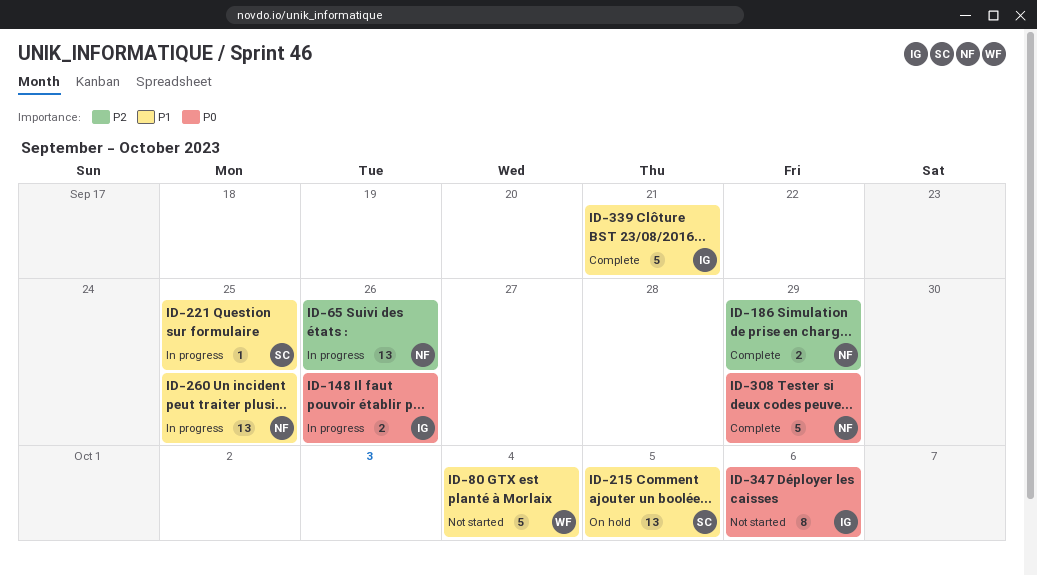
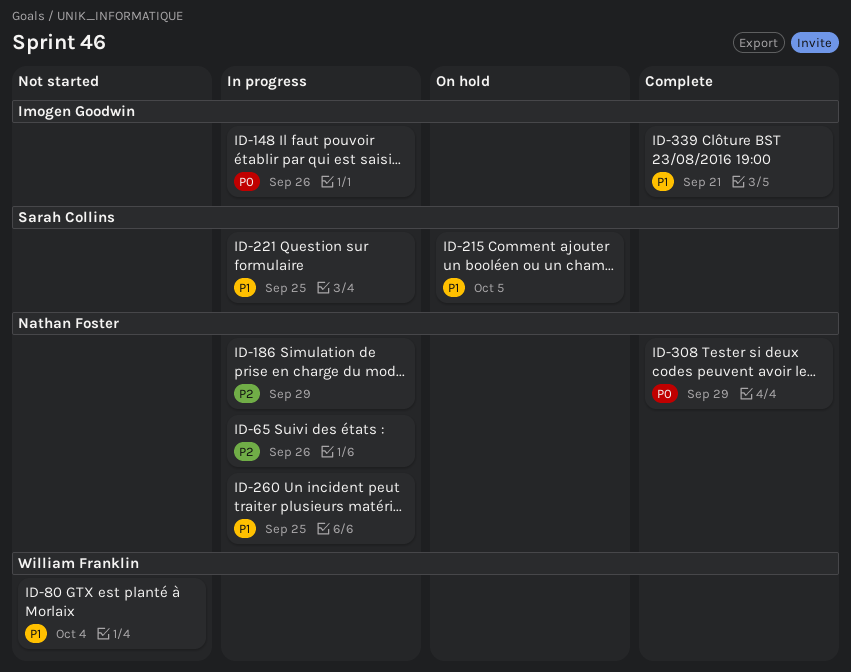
ID-186, status: Complete -> In progress
ID-347: present -> none

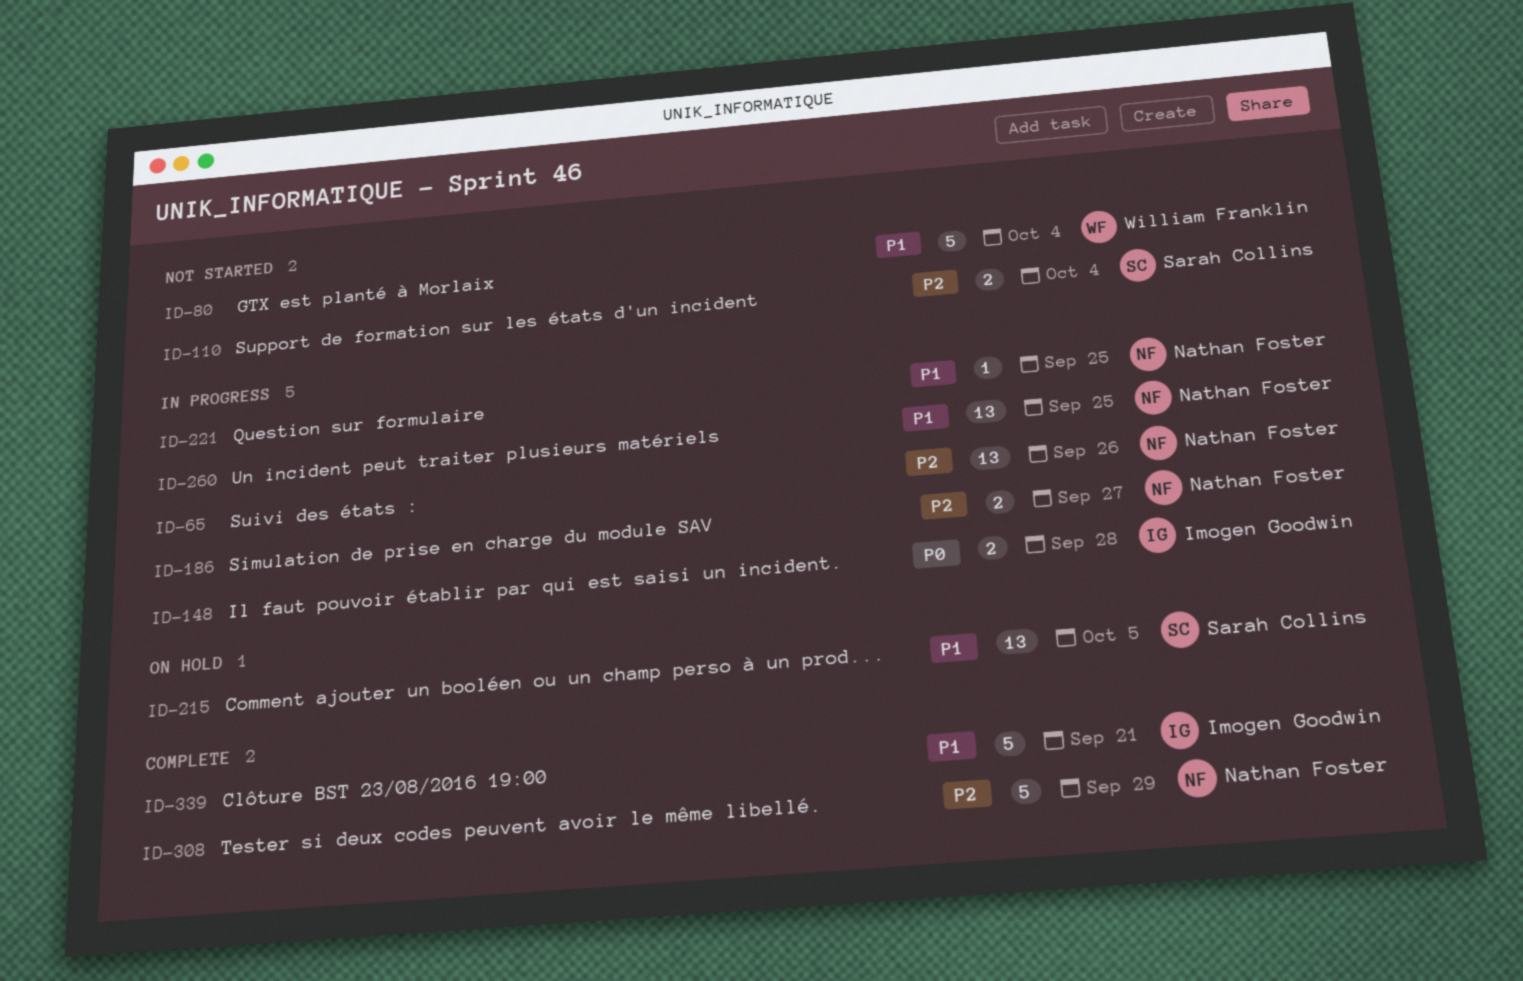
ID-110: none -> present
ID-148, due: Sep 26 -> Sep 28
ID-186, due: Sep 29 -> Sep 27
ID-221, owner: Sarah Collins -> Nathan Foster
ID-308, priority: P0 -> P2

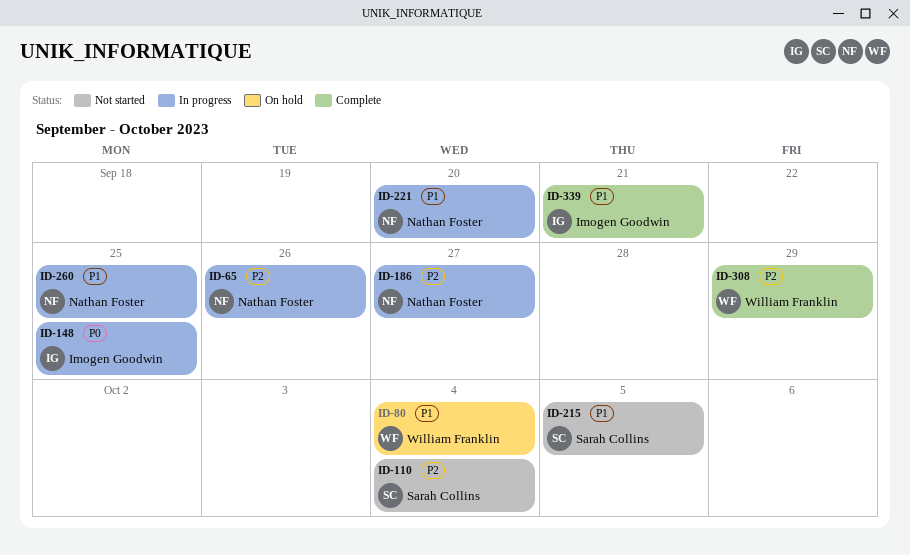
ID-80, status: Not started -> On hold
ID-148, due: Sep 28 -> Sep 25
ID-215, status: On hold -> Not started
ID-221, due: Sep 25 -> Sep 20
ID-308, owner: Nathan Foster -> William Franklin

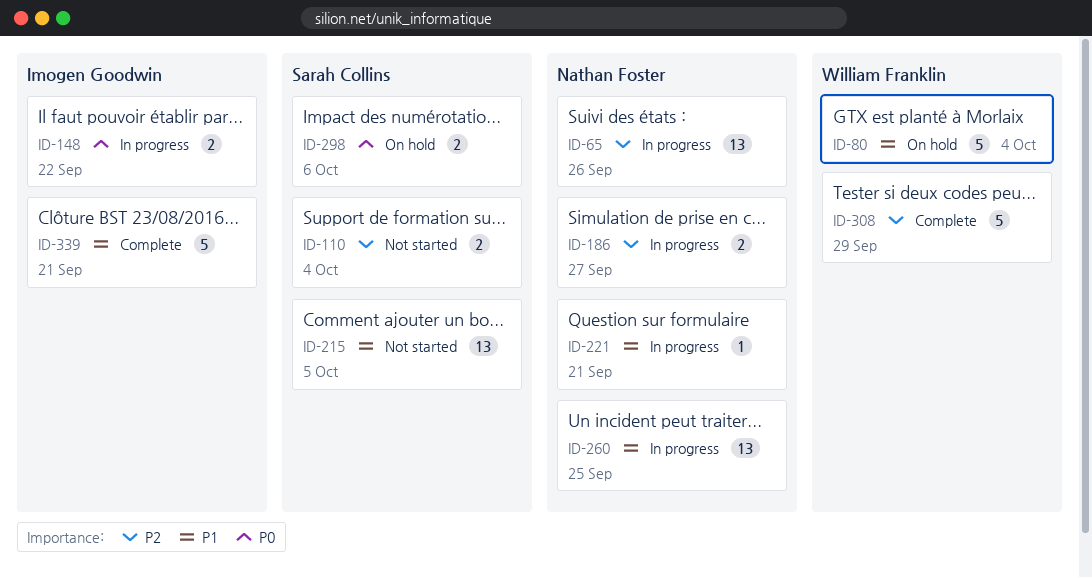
ID-148, due: Sep 25 -> Sep 22
ID-221, due: Sep 20 -> Sep 21
ID-298: none -> present

